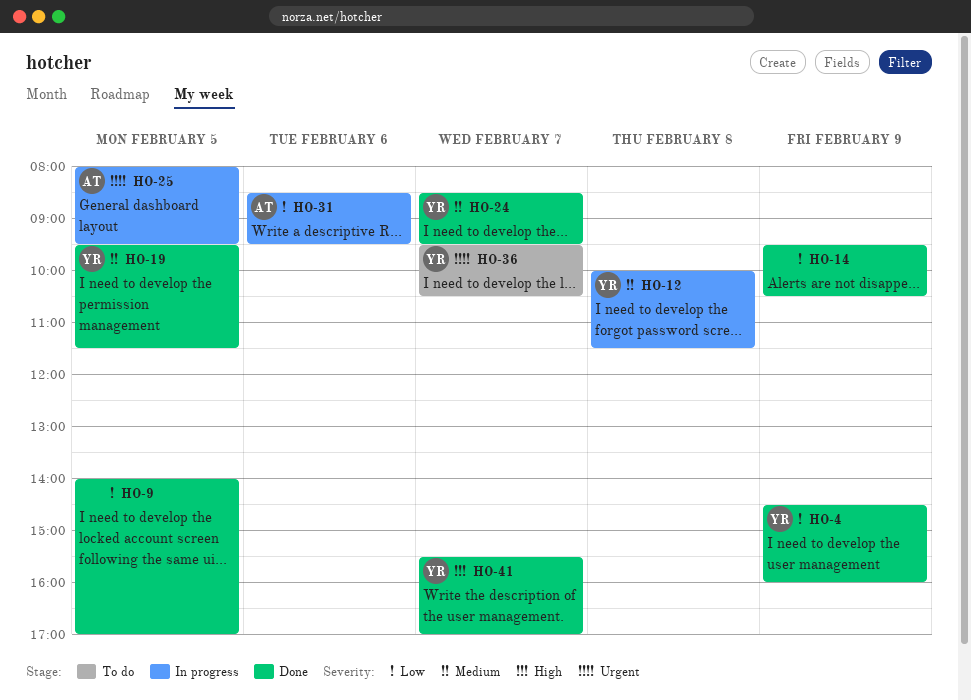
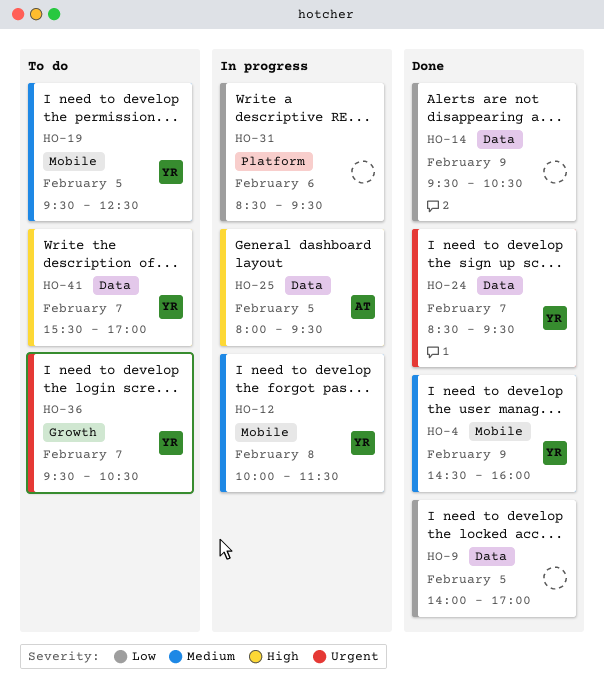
HO-4, priority: Low -> Medium
HO-19, status: Done -> To do
HO-19, ends: 11:30 -> 12:30
HO-24, priority: Medium -> Urgent
HO-25, priority: Urgent -> High
HO-31, owner: AT -> none
HO-41, status: Done -> To do

